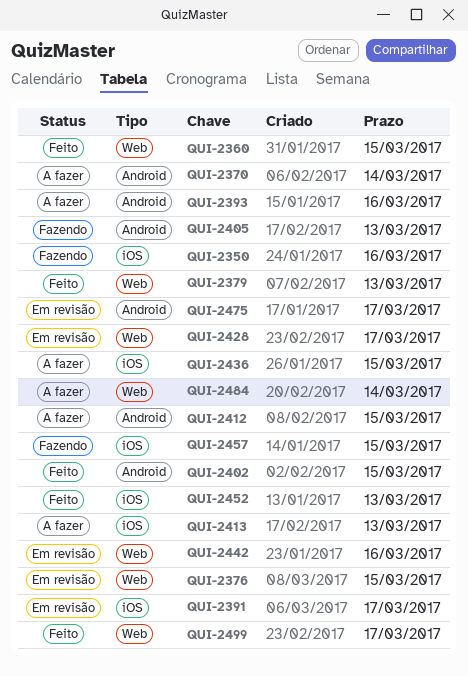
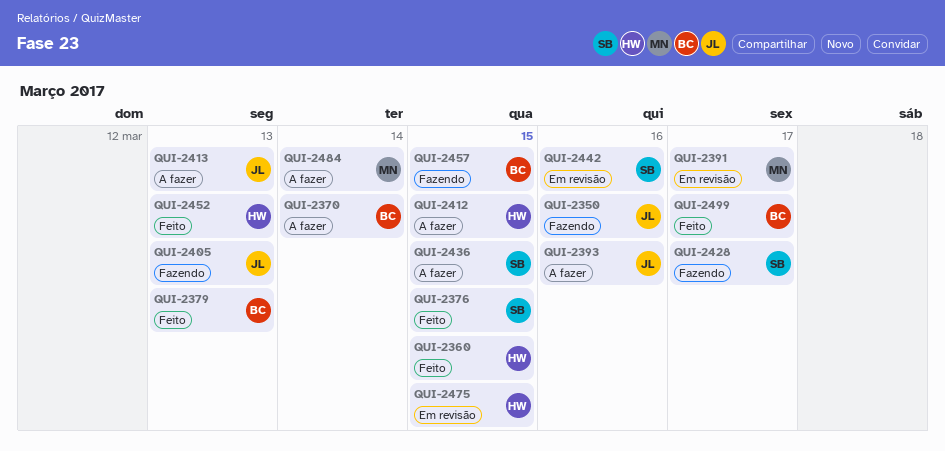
QUI-2376, status: Em revisão -> Feito
QUI-2402: present -> none
QUI-2428, status: Em revisão -> Fazendo
QUI-2475, due: Mar 17 -> Mar 15

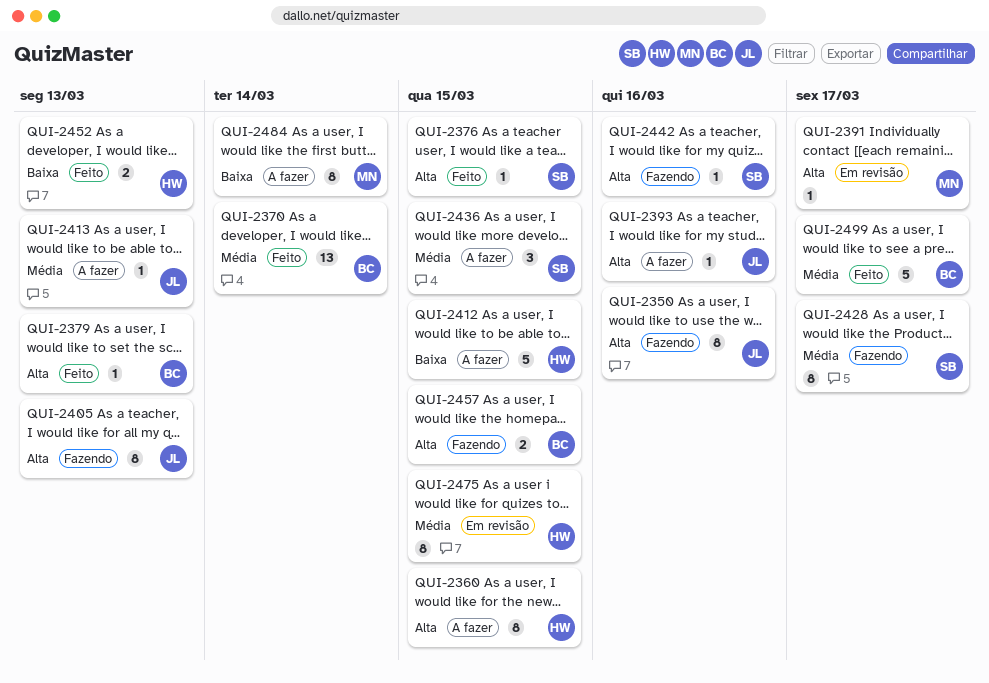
QUI-2360, status: Feito -> A fazer
QUI-2370, status: A fazer -> Feito
QUI-2442, status: Em revisão -> Fazendo

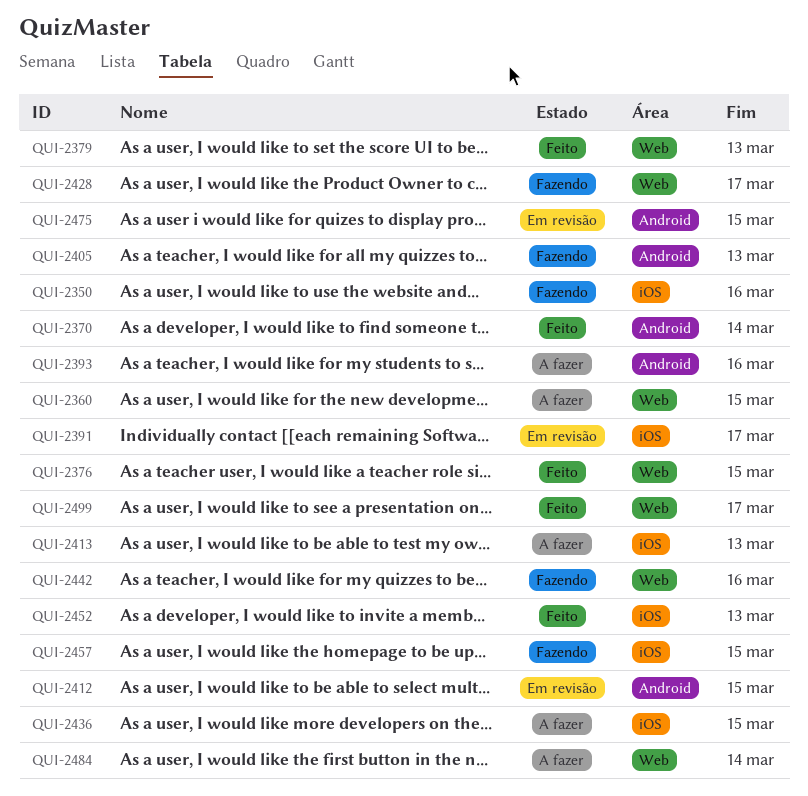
QUI-2412, status: A fazer -> Em revisão

